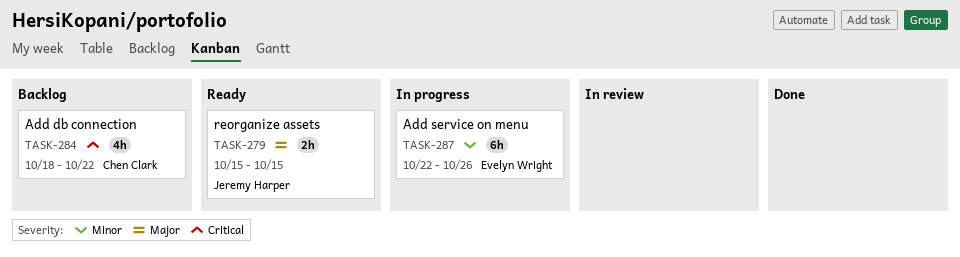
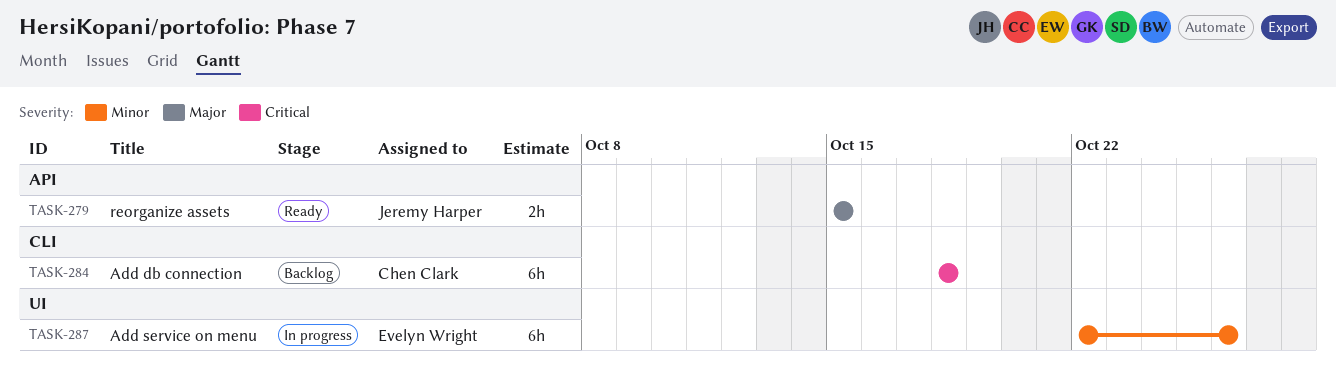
TASK-284, estimate: 4h -> 6h
TASK-284, due: Oct 22 -> Oct 18

